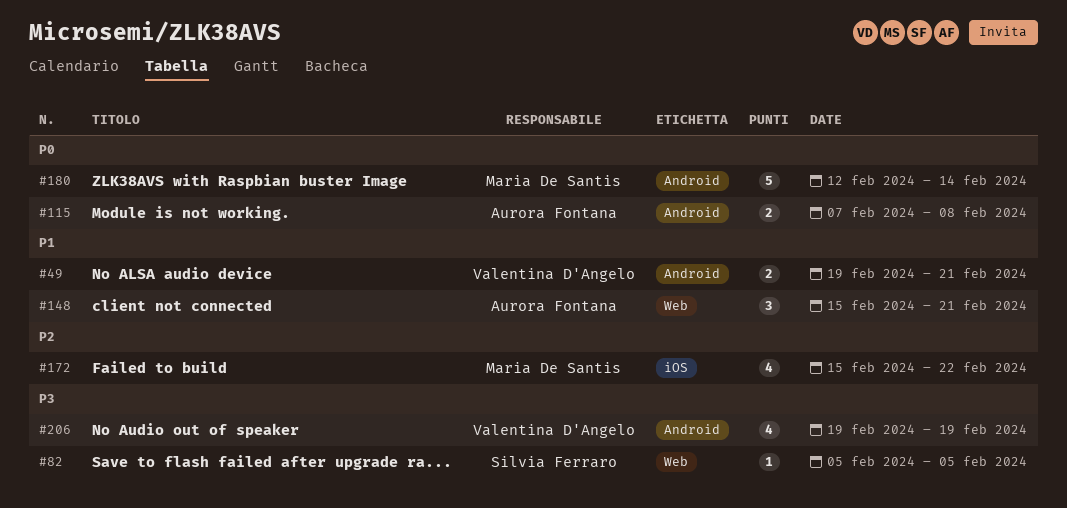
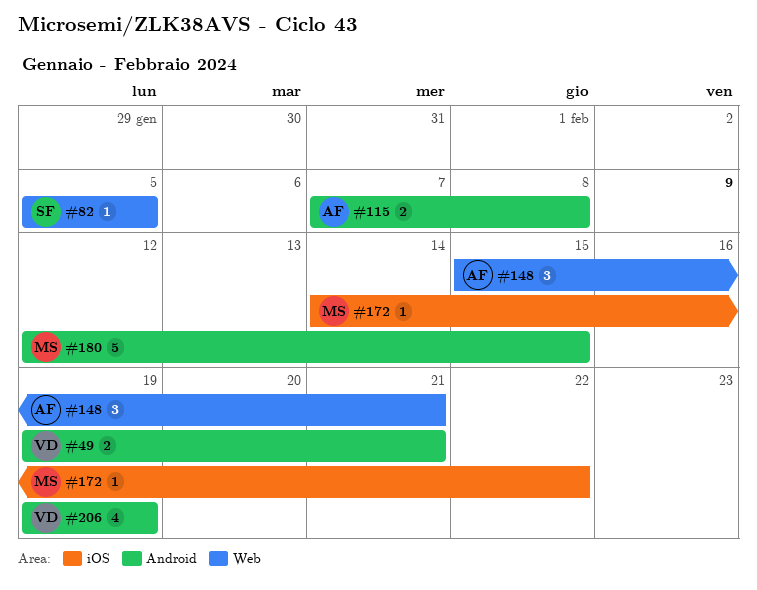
#172, estimate: 4 -> 1
#172, start: Feb 15 -> Feb 14
#180, due: Feb 14 -> Feb 15

